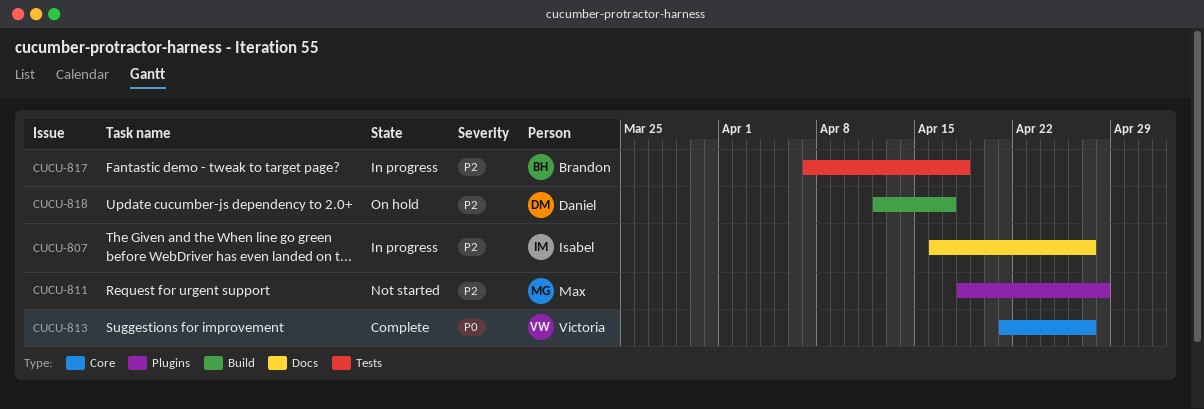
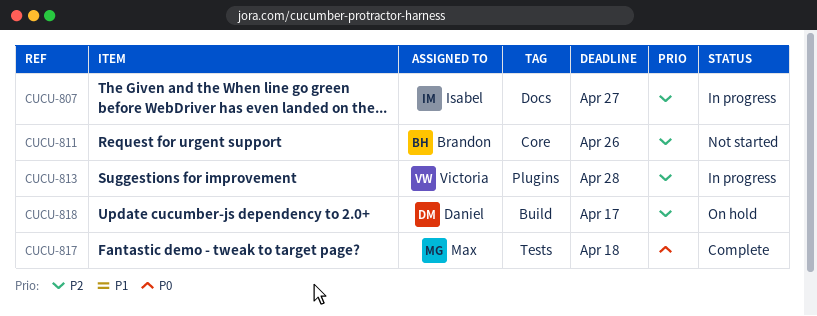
CUCU-811, owner: Max -> Brandon
CUCU-811, label: Plugins -> Core
CUCU-811, due: Apr 28 -> Apr 26
CUCU-813, status: Complete -> In progress
CUCU-813, priority: P0 -> P2
CUCU-813, label: Core -> Plugins
CUCU-813, due: Apr 27 -> Apr 28
CUCU-817, status: In progress -> Complete
CUCU-817, owner: Brandon -> Max
CUCU-817, priority: P2 -> P0

